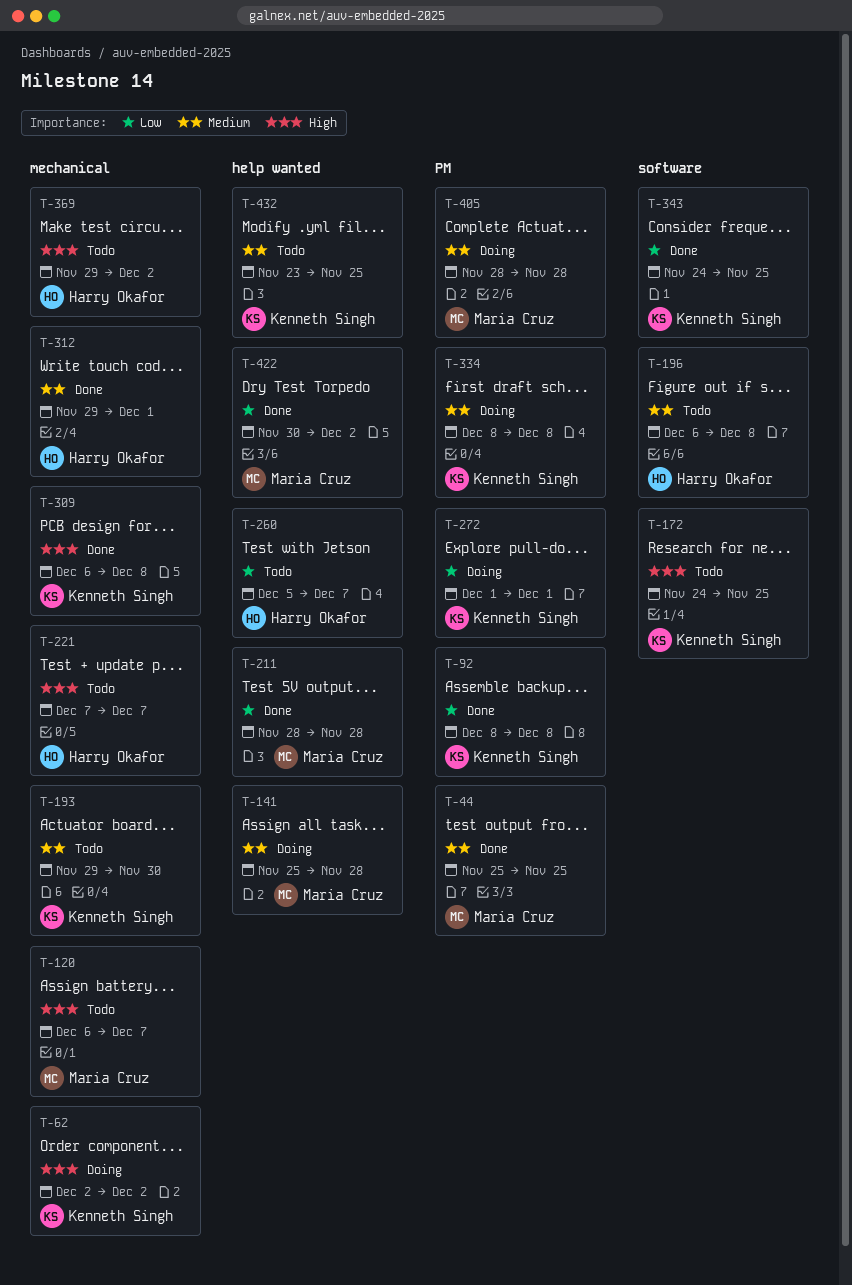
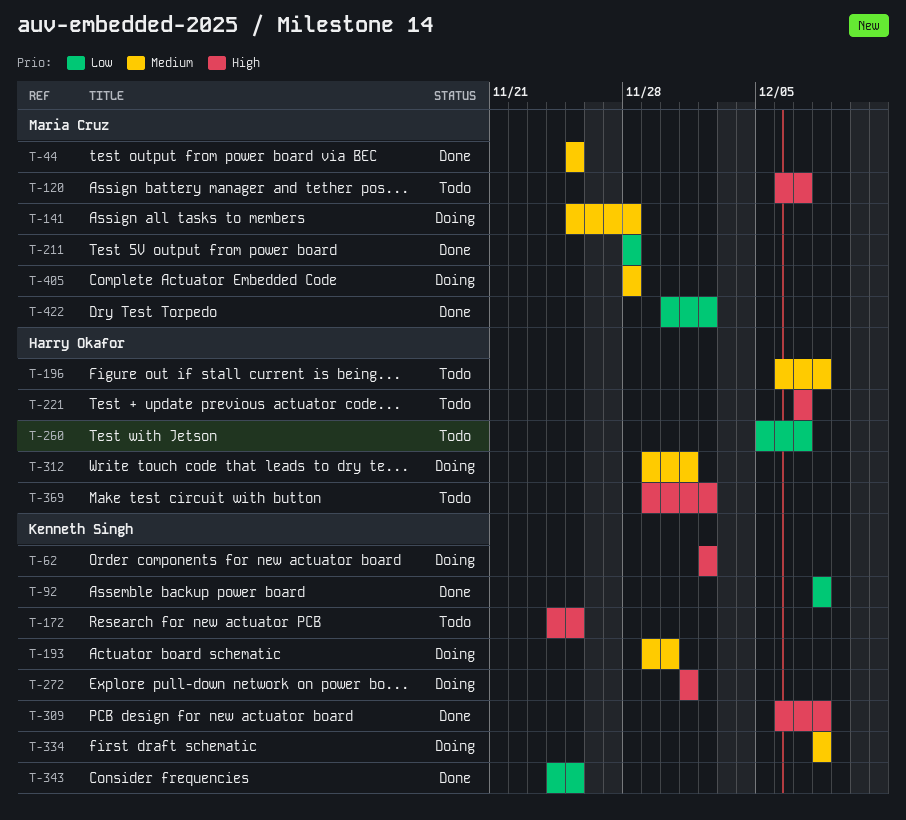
T-193, status: Todo -> Doing
T-272, priority: Low -> High
T-312, status: Done -> Doing
T-432: present -> none

